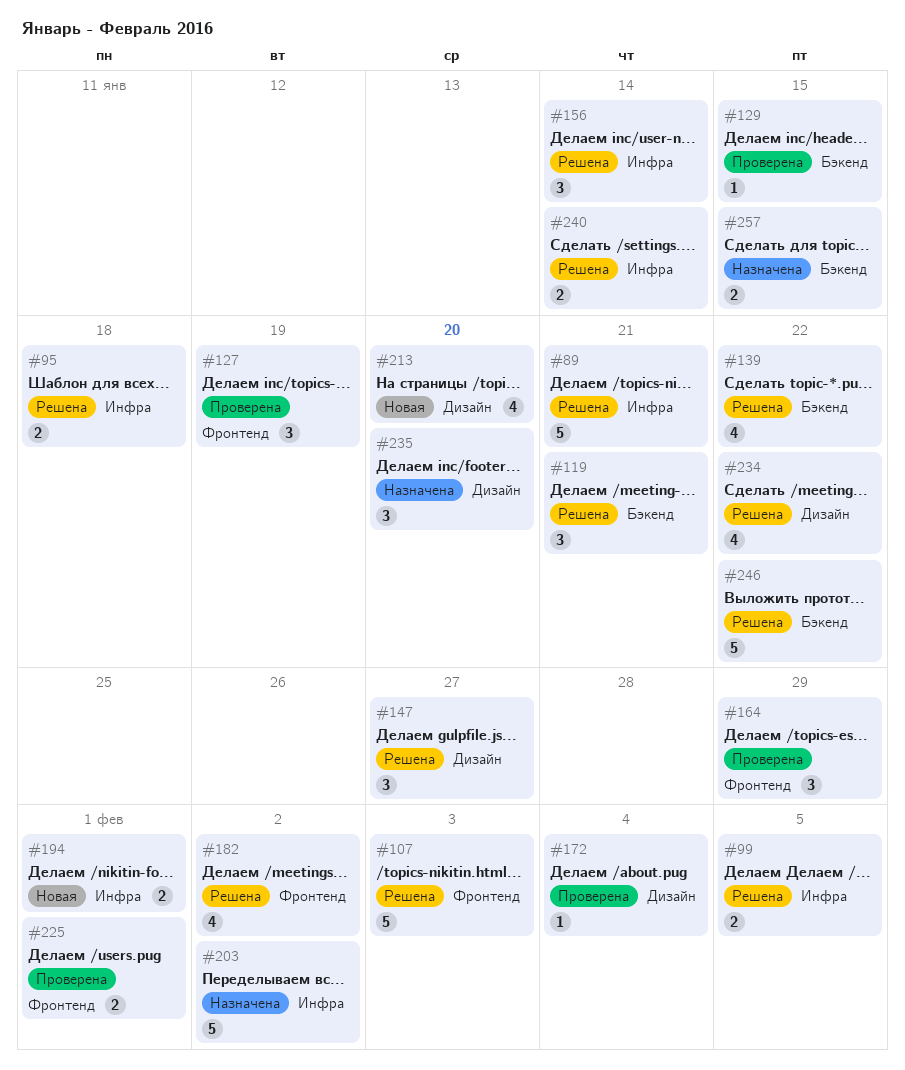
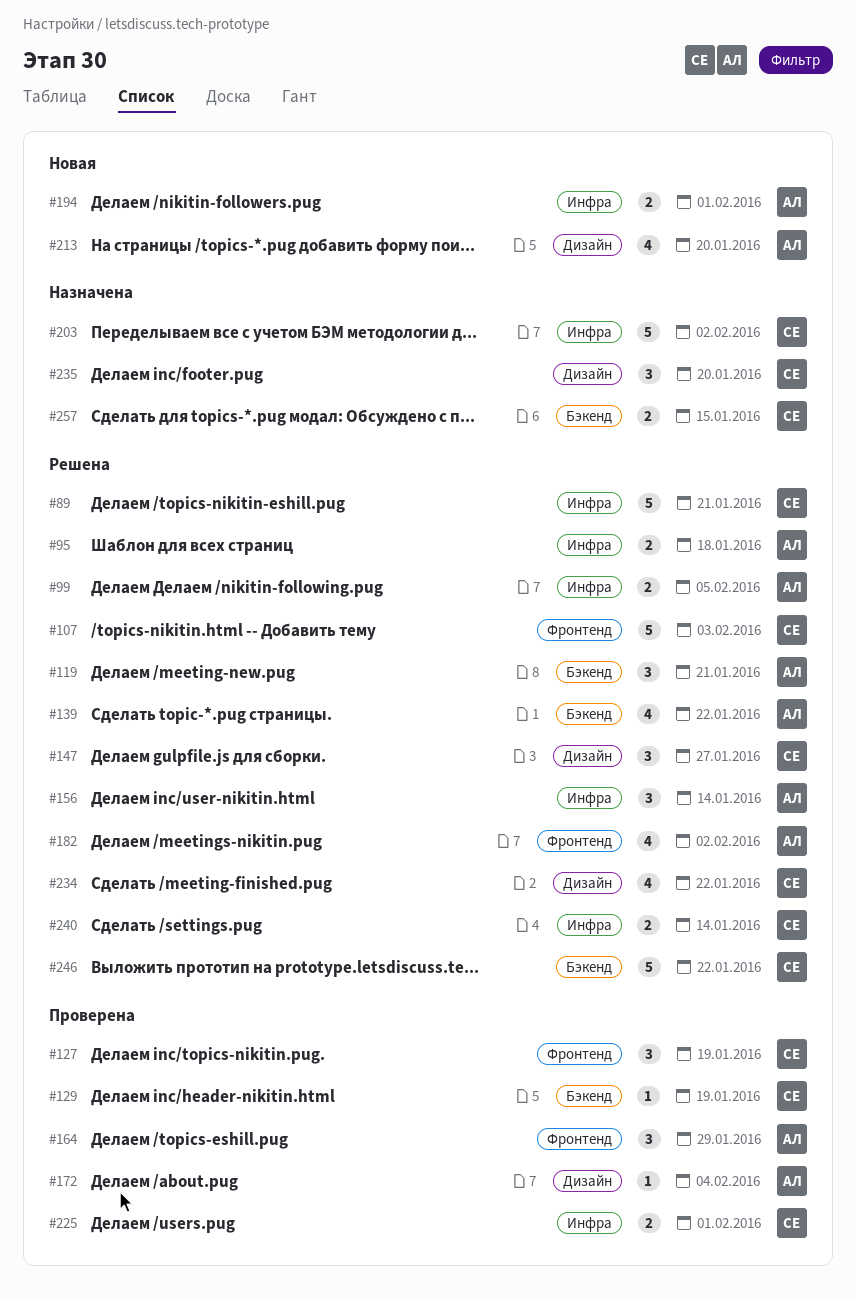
#129, due: Jan 15 -> Jan 19
#225, label: Фронтенд -> Инфра

